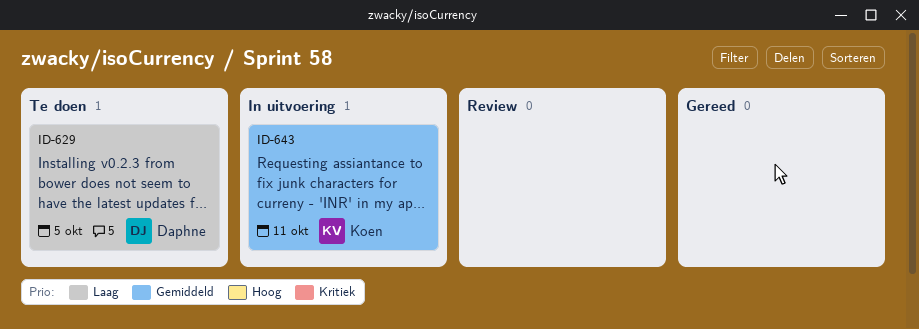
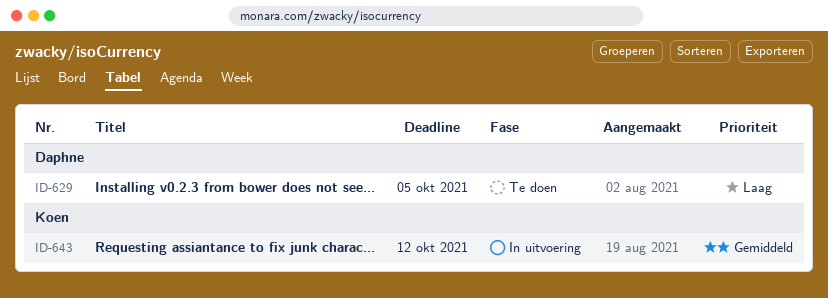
ID-643, due: Oct 11 -> Oct 12

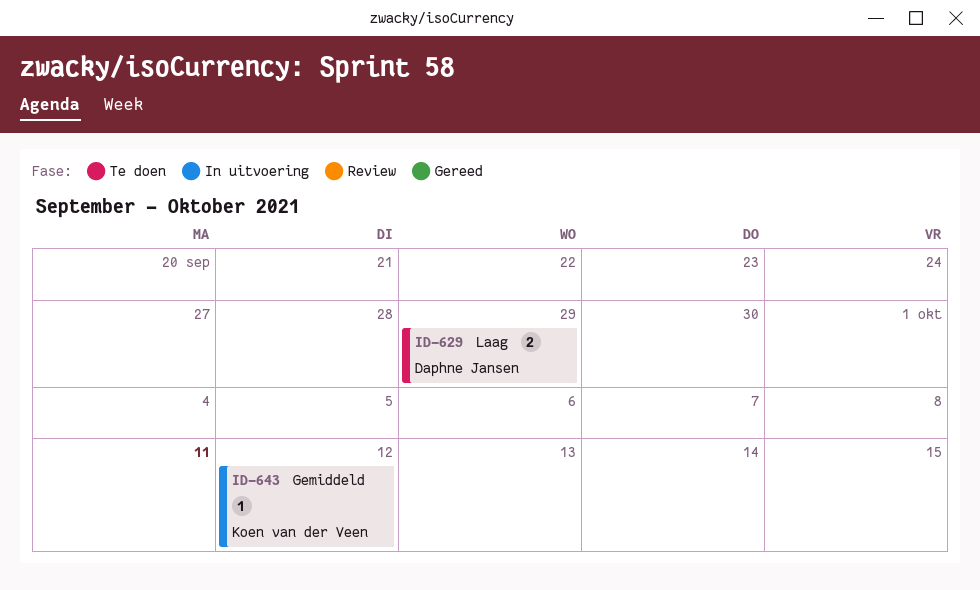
ID-629, due: Oct 5 -> Sep 29

